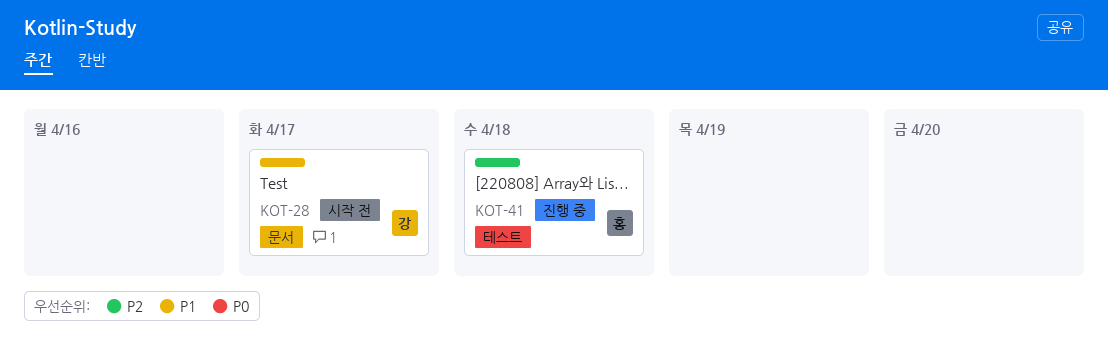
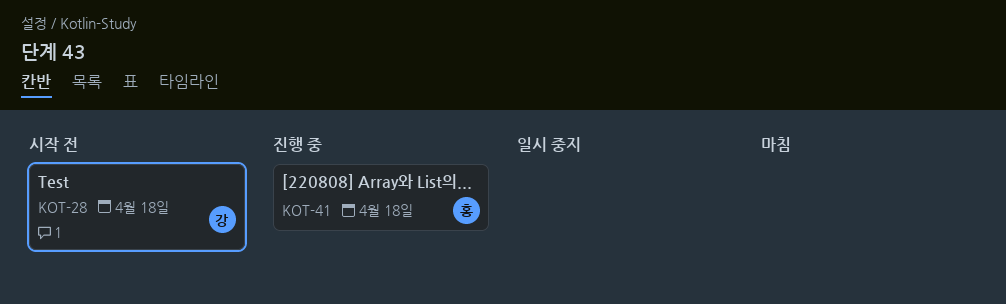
KOT-28, due: Apr 17 -> Apr 18

